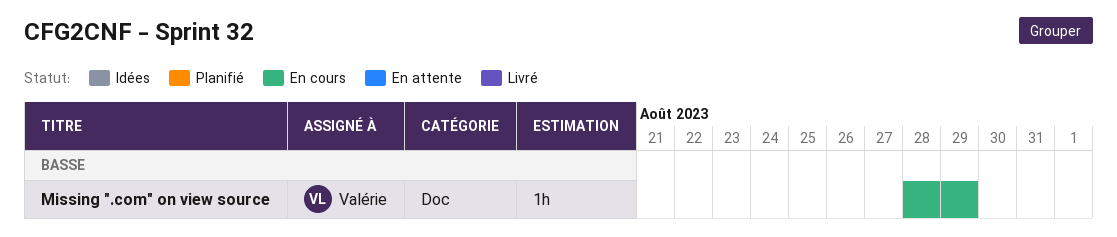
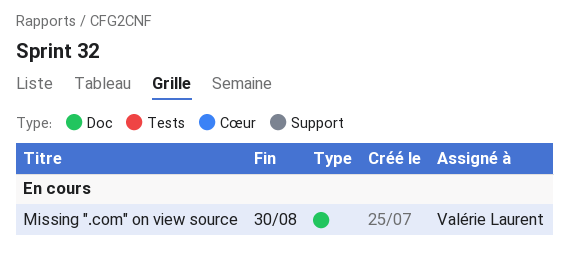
Missing ".com" on view source, due: Aug 29 -> Aug 30

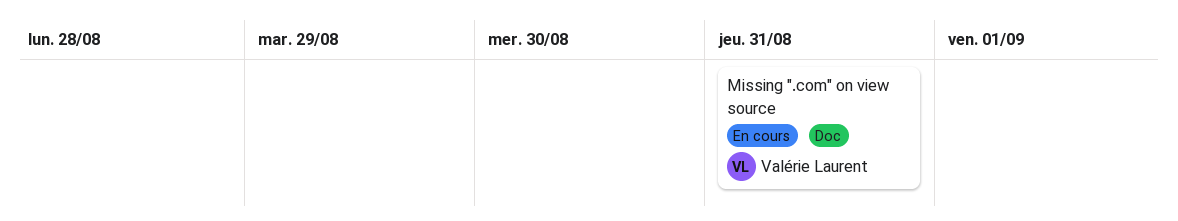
Missing ".com" on view source, due: Aug 30 -> Aug 31

